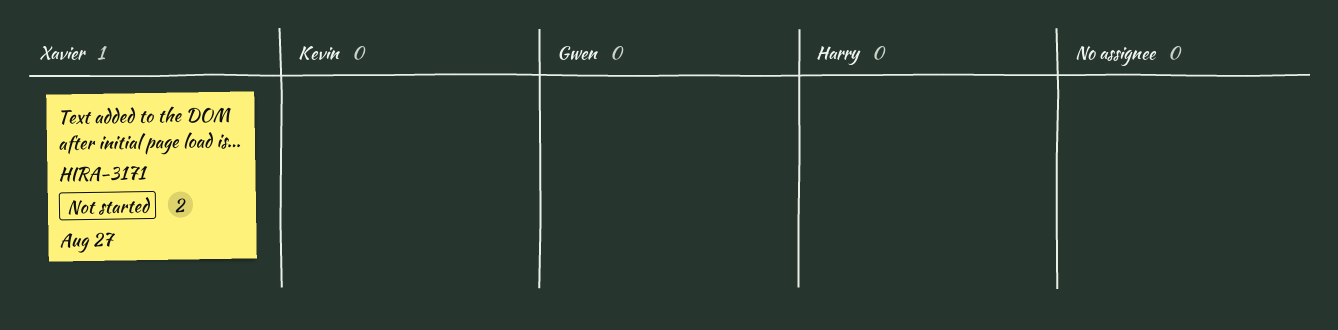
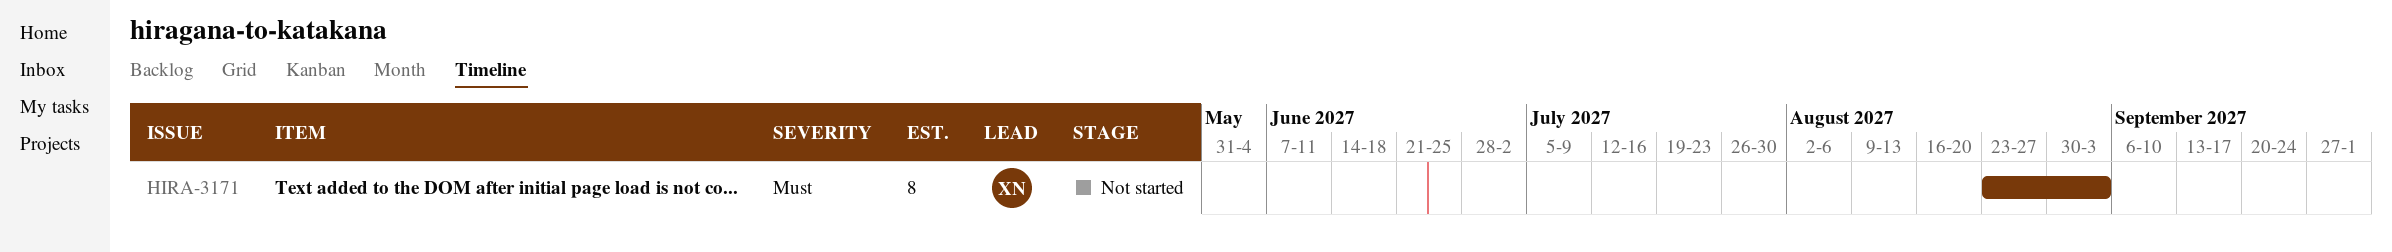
HIRA-3171, estimate: 2 -> 8
HIRA-3171, due: Aug 27 -> Sep 3

